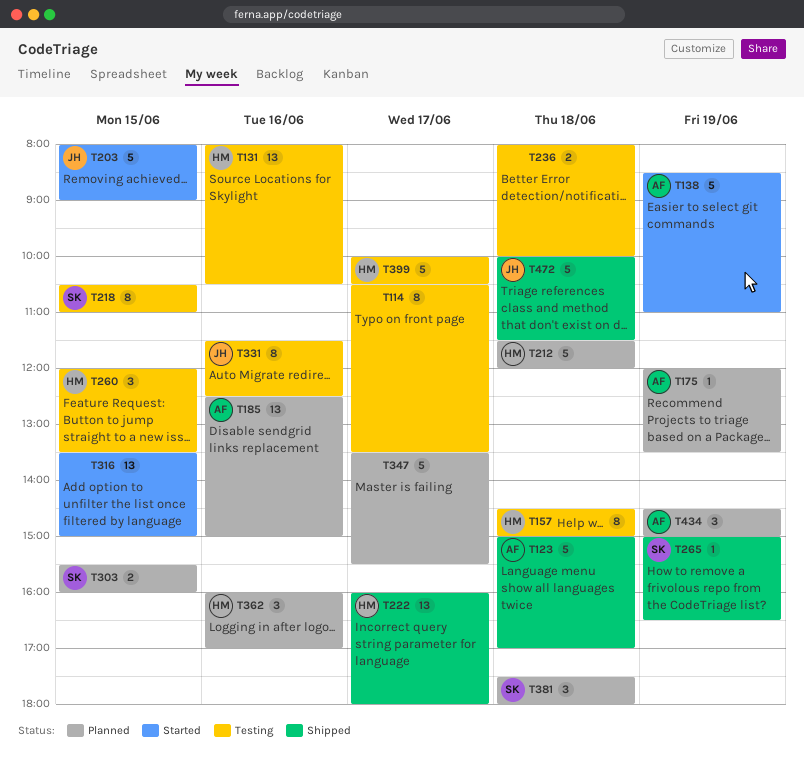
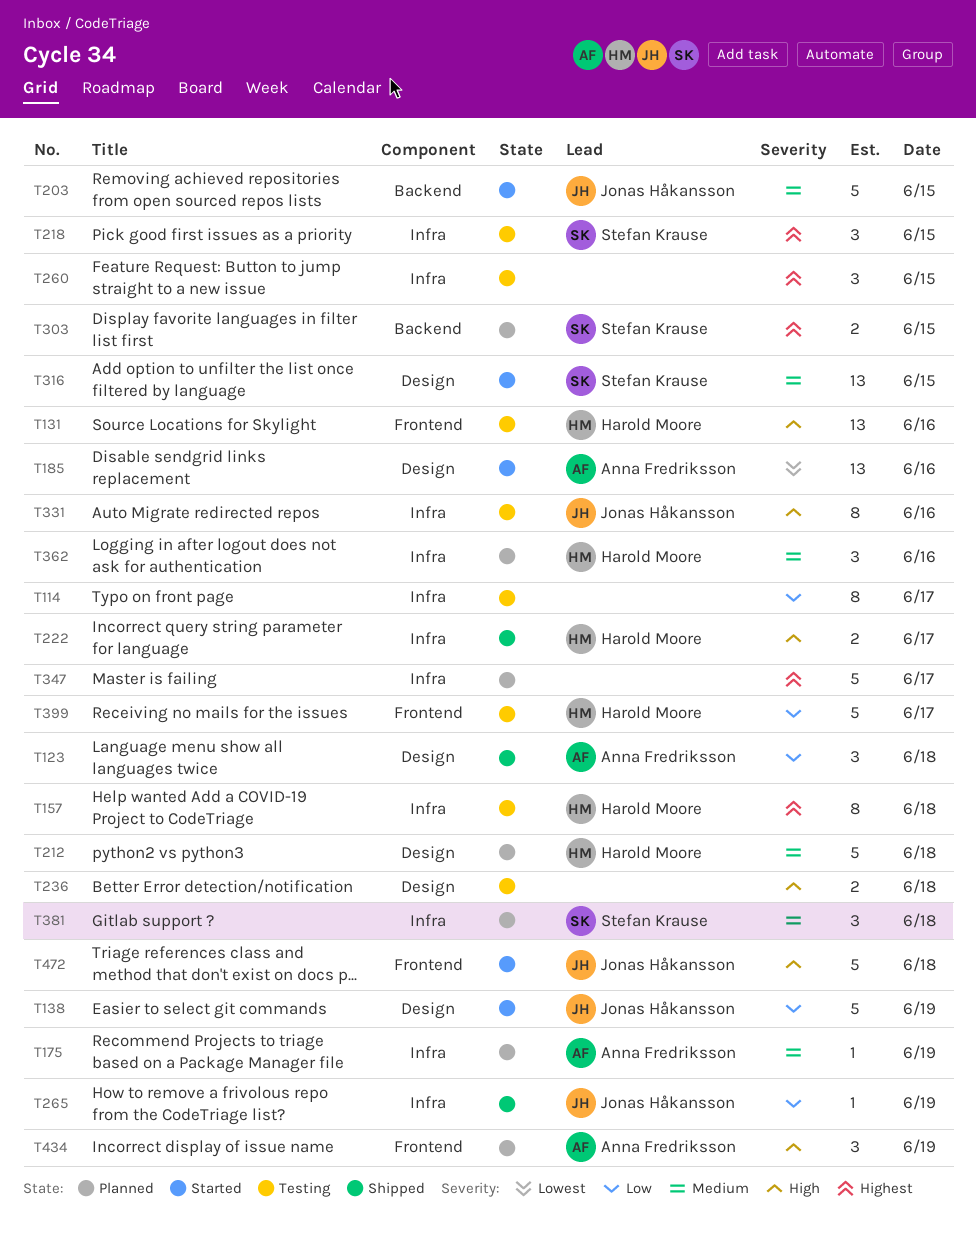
T123, estimate: 5 -> 3
T138, owner: Anna Fredriksson -> Jonas Håkansson
T185, status: Planned -> Started
T218, estimate: 8 -> 3
T222, estimate: 13 -> 2
T260, owner: Harold Moore -> none
T265, owner: Stefan Krause -> Jonas Håkansson
T316, owner: none -> Stefan Krause
T472, status: Shipped -> Started

